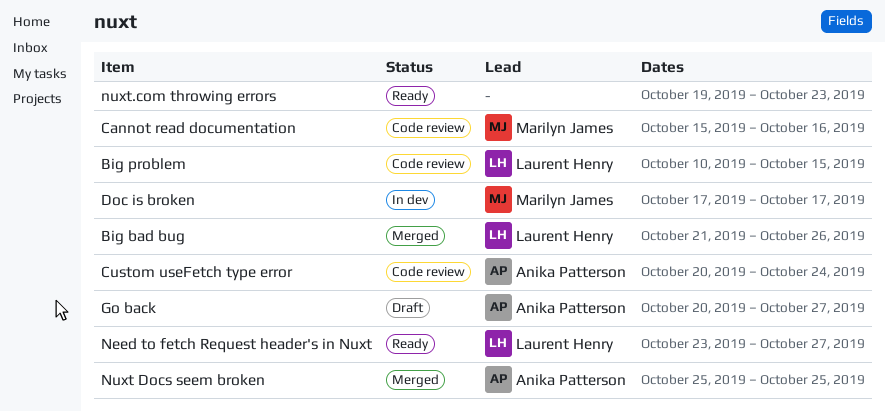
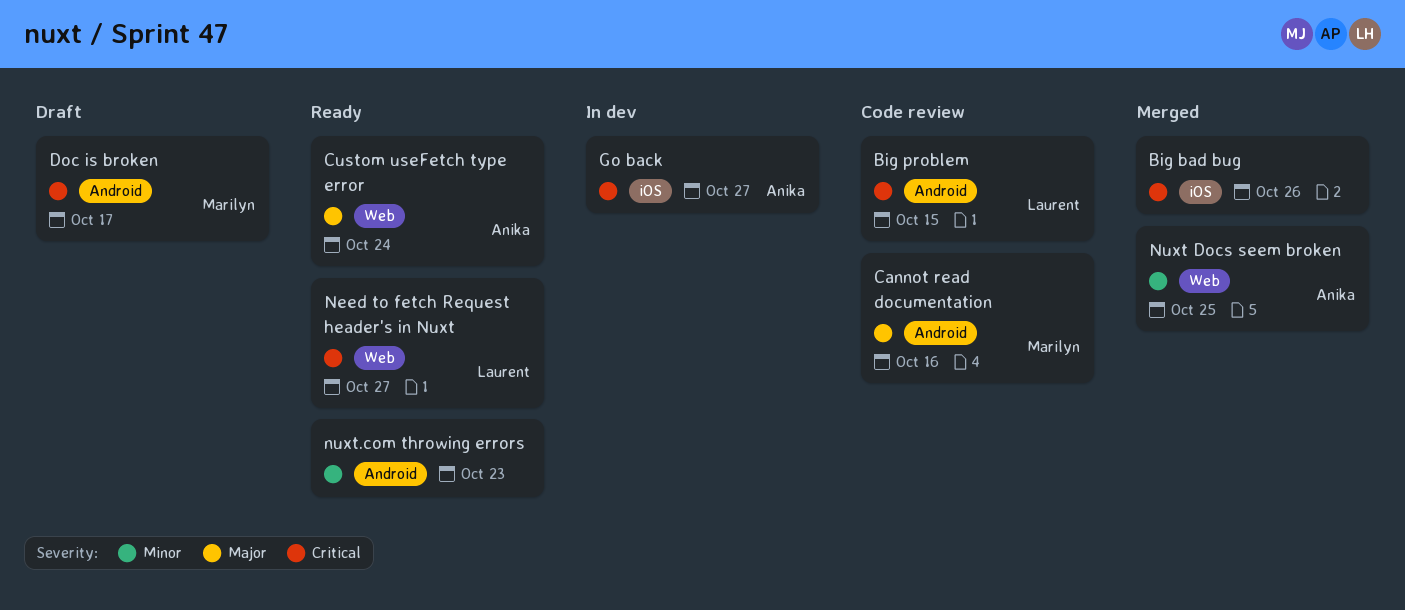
Big bad bug, owner: Laurent Henry -> none
Custom useFetch type error, status: Code review -> Ready
Doc is broken, status: In dev -> Draft
Go back, status: Draft -> In dev

